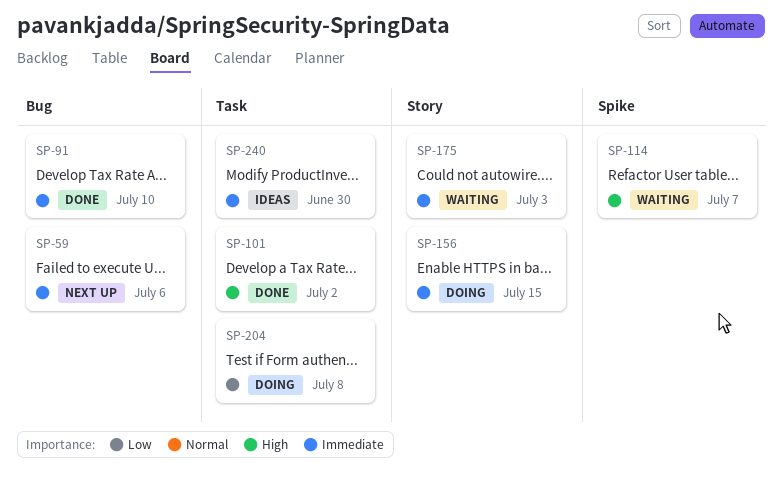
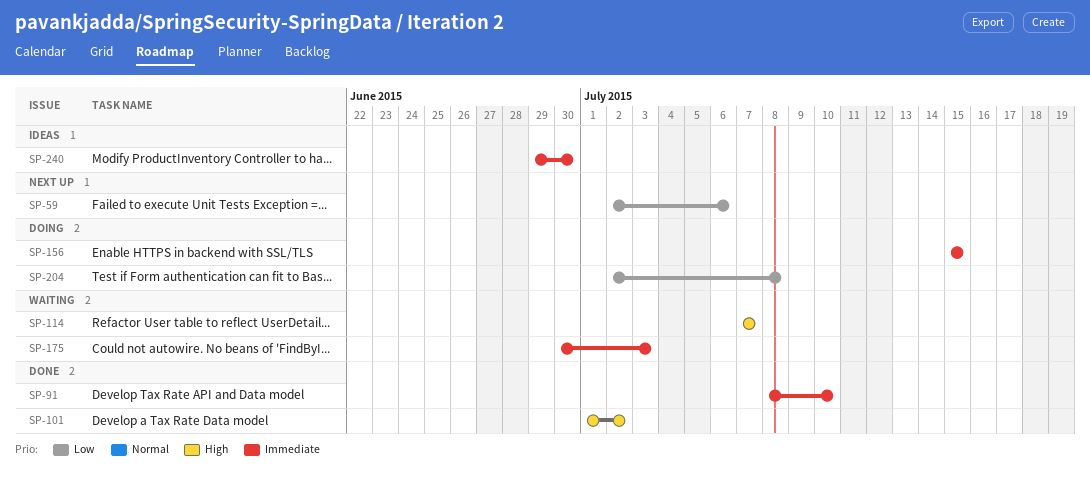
SP-59, priority: Immediate -> Low

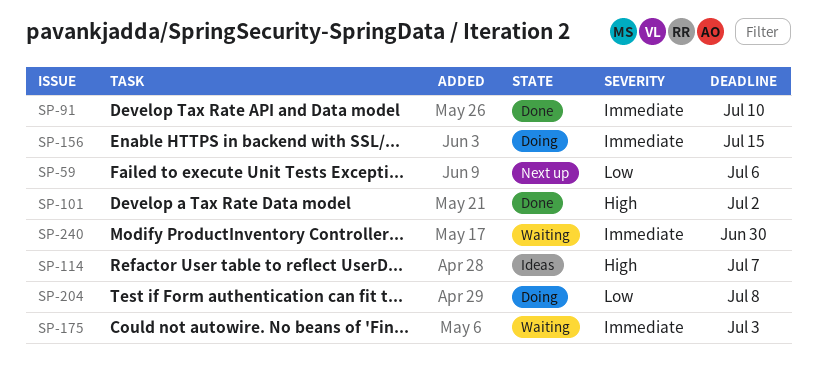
SP-114, status: Waiting -> Ideas
SP-240, status: Ideas -> Waiting

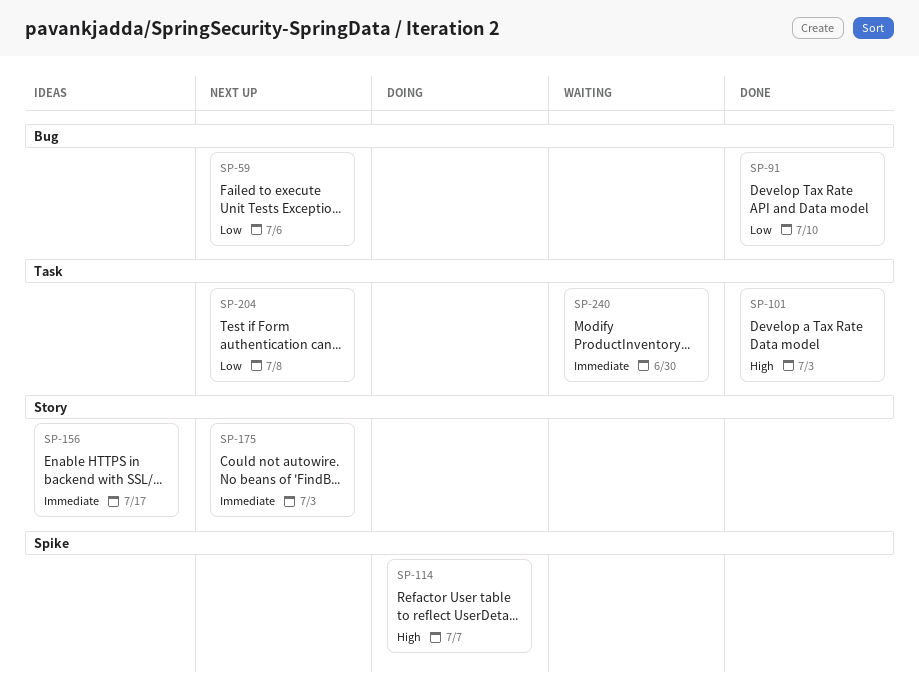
SP-91, priority: Immediate -> Low
SP-101, due: Jul 2 -> Jul 3
SP-114, status: Ideas -> Doing
SP-156, status: Doing -> Ideas
SP-156, due: Jul 15 -> Jul 17
SP-175, status: Waiting -> Next up
SP-204, status: Doing -> Next up

